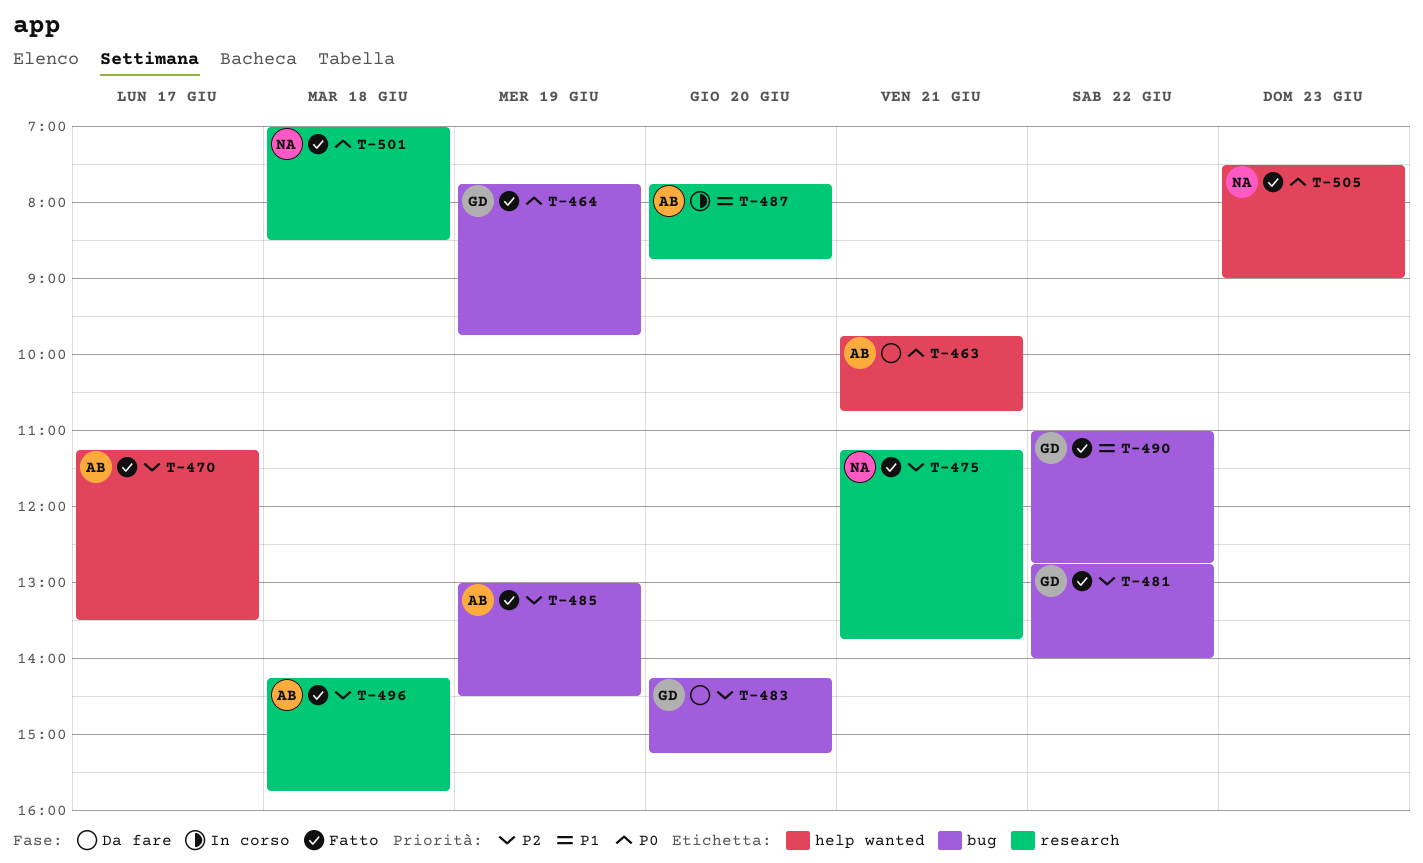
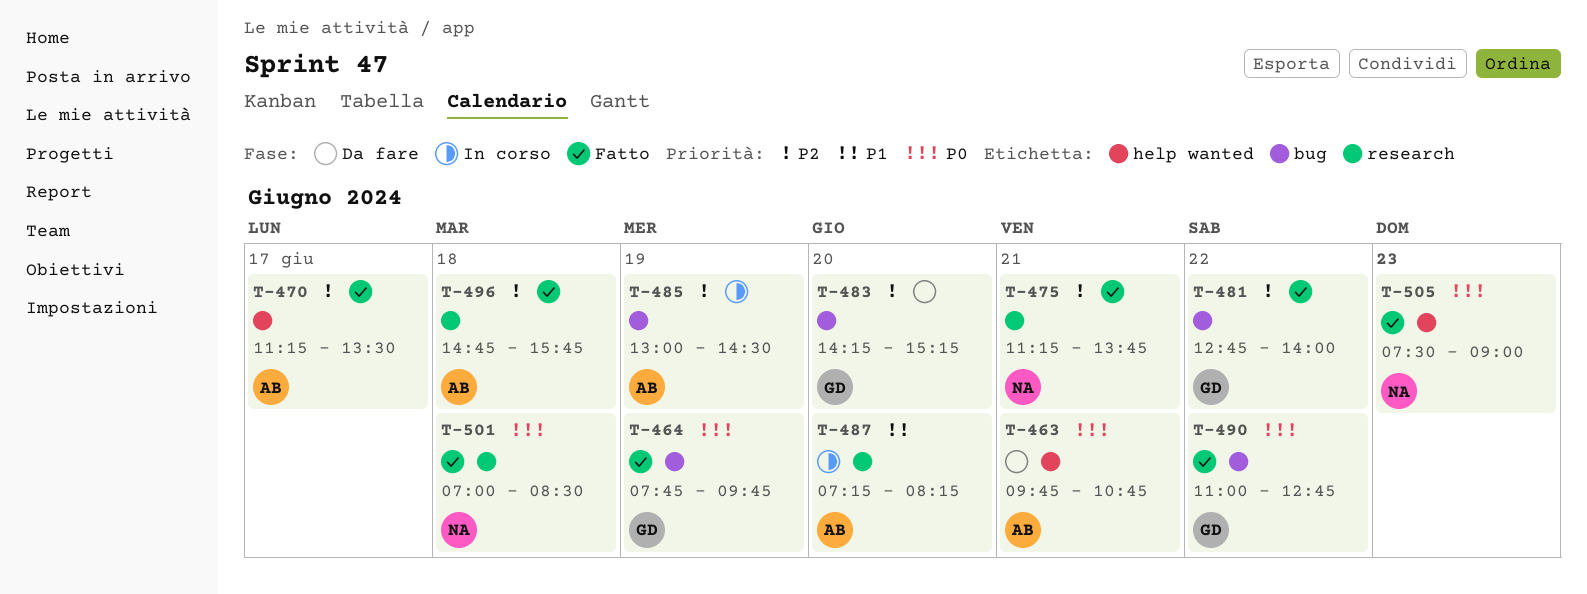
T-485, status: Fatto -> In corso
T-487, begins: 07:45 -> 07:15
T-487, ends: 08:45 -> 08:15
T-490, priority: P1 -> P0
T-496, begins: 14:15 -> 14:45

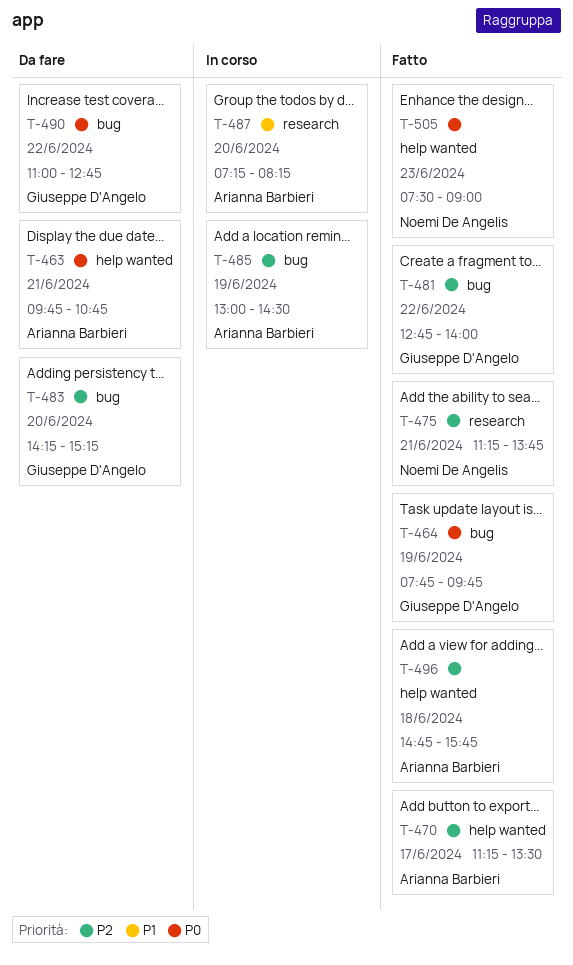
T-490, status: Fatto -> Da fare
T-496, label: research -> help wanted
T-501: present -> none

